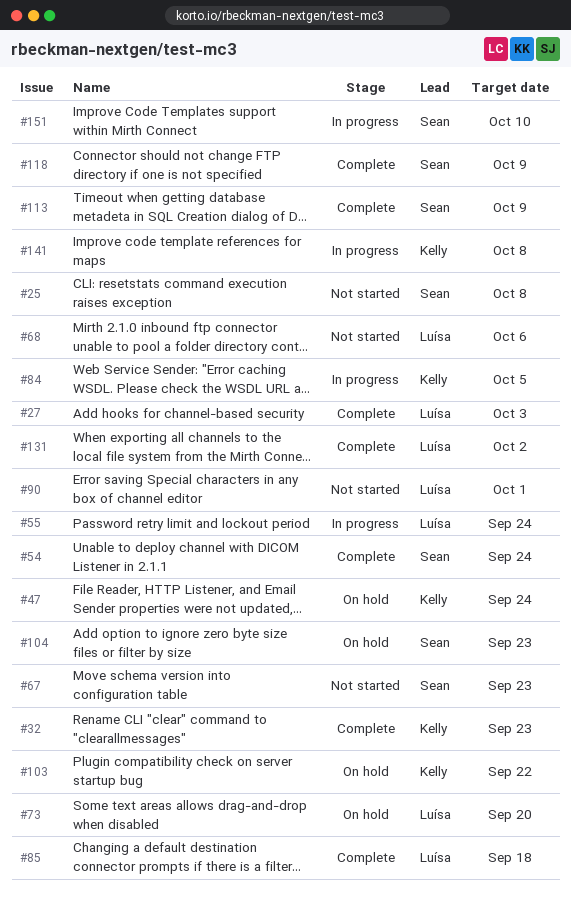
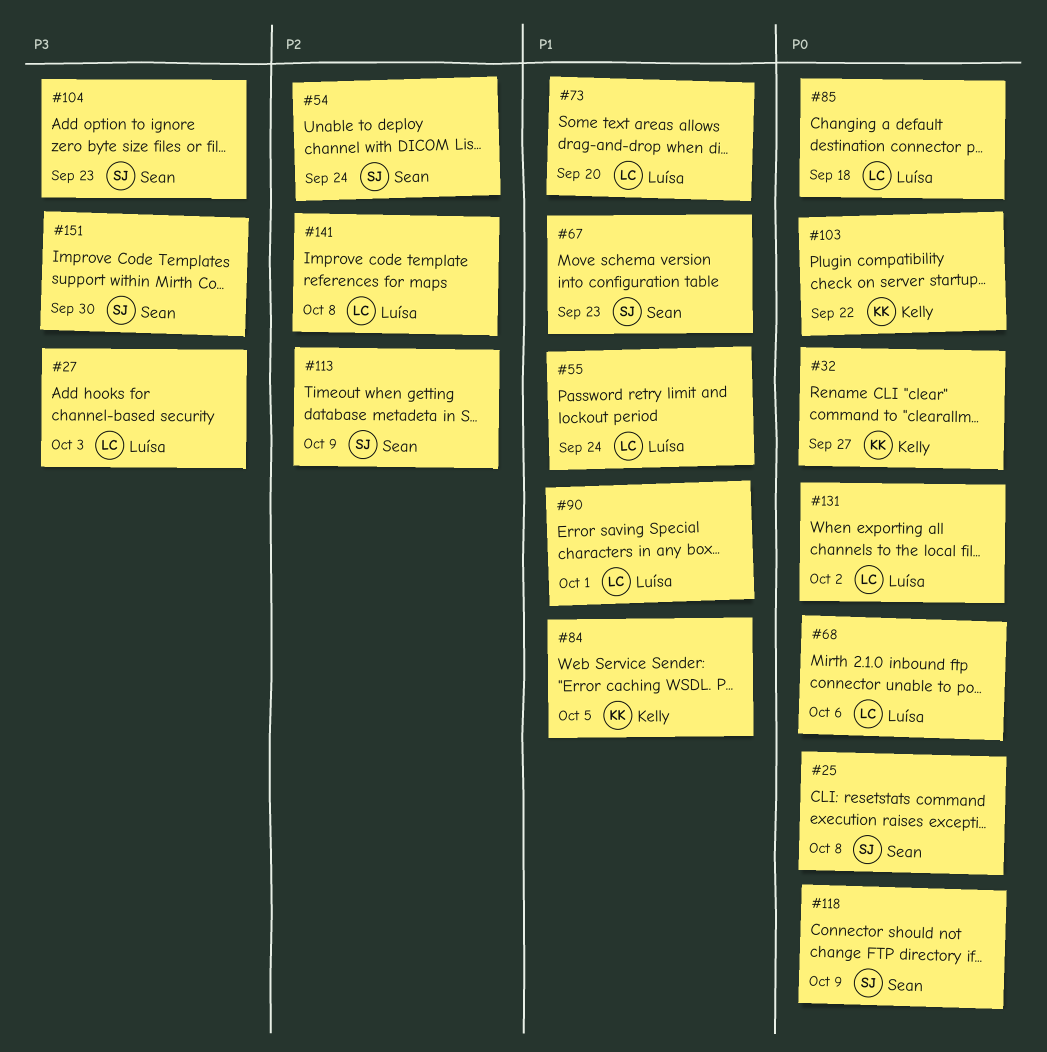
#32, due: Sep 23 -> Sep 27
#47: present -> none
#141, owner: Kelly -> Luísa
#151, due: Oct 10 -> Sep 30

